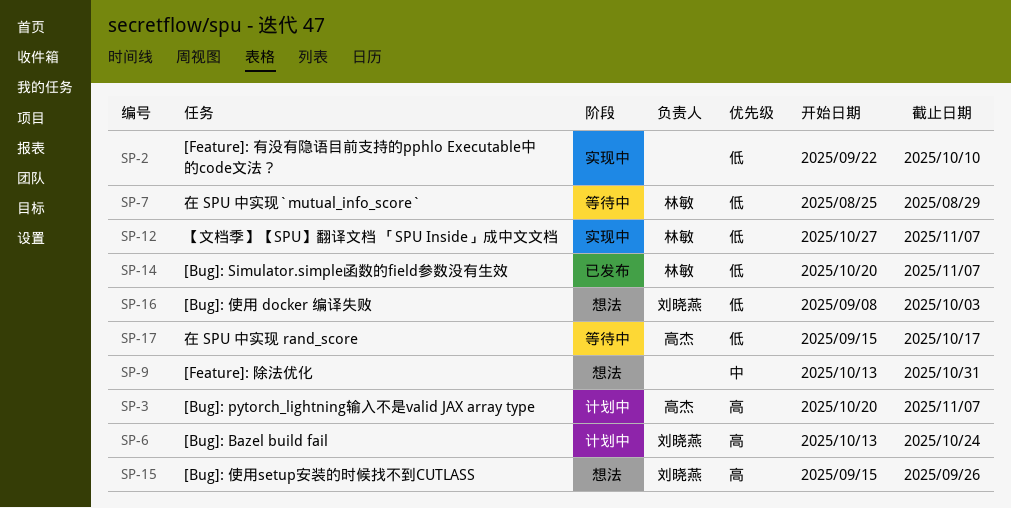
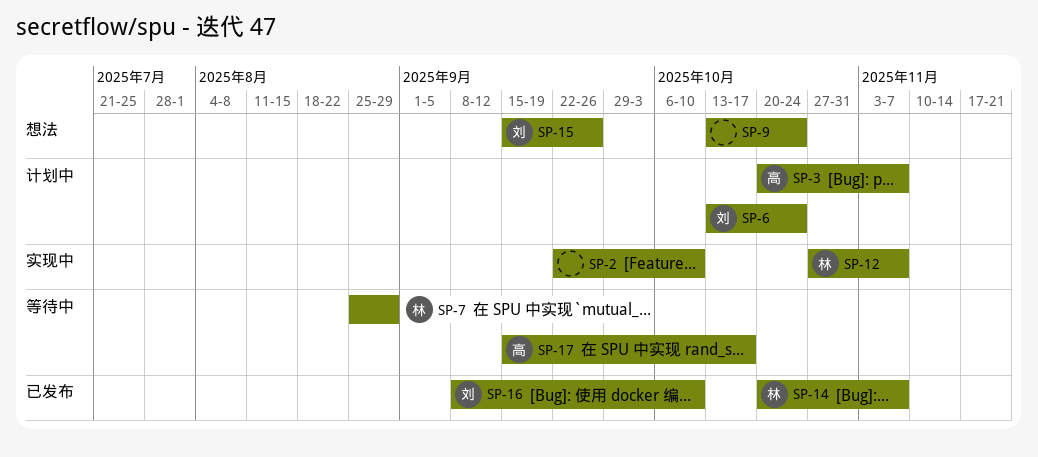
SP-9, due: Oct 31 -> Oct 24
SP-16, status: 想法 -> 已发布
SP-16, due: Oct 3 -> Oct 10

